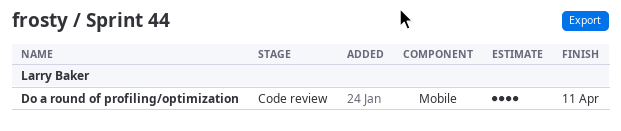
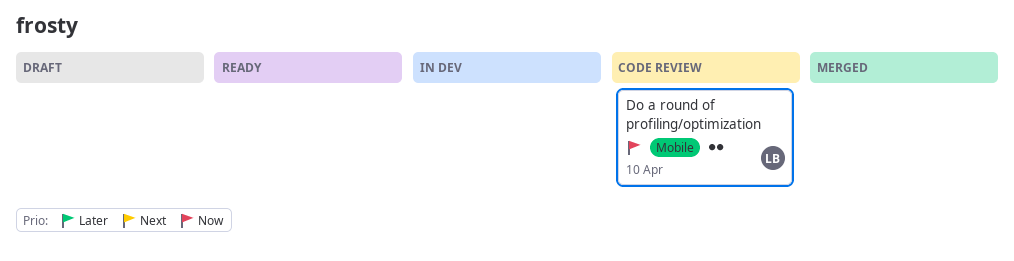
Do a round of profiling/optimization, estimate: 4 -> 2
Do a round of profiling/optimization, due: Apr 11 -> Apr 10

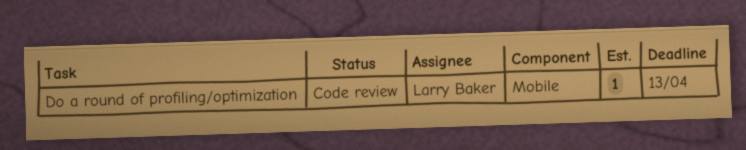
Do a round of profiling/optimization, estimate: 2 -> 1
Do a round of profiling/optimization, due: Apr 10 -> Apr 13

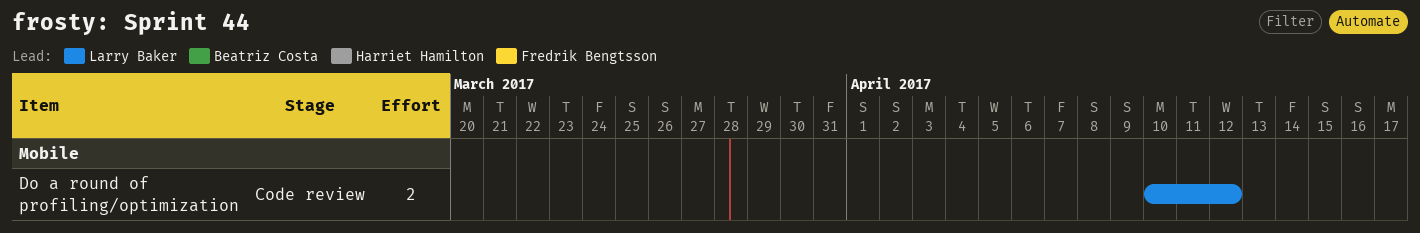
Do a round of profiling/optimization, estimate: 1 -> 2
Do a round of profiling/optimization, due: Apr 13 -> Apr 12

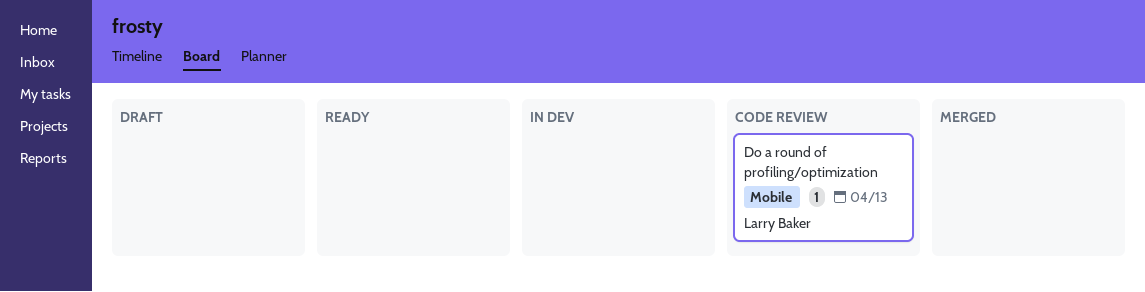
Do a round of profiling/optimization, estimate: 2 -> 1
Do a round of profiling/optimization, due: Apr 12 -> Apr 13

